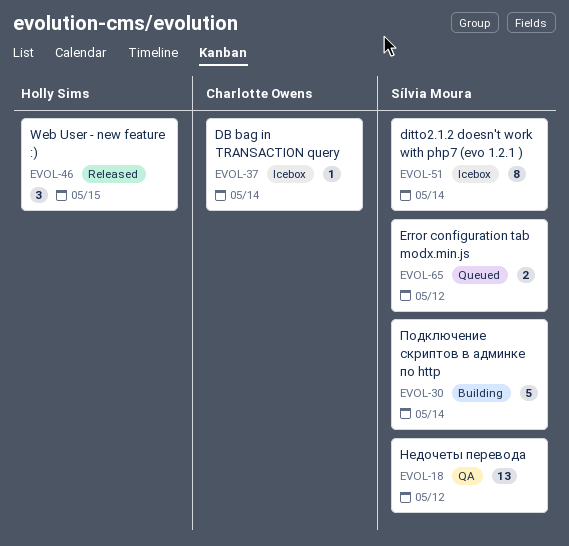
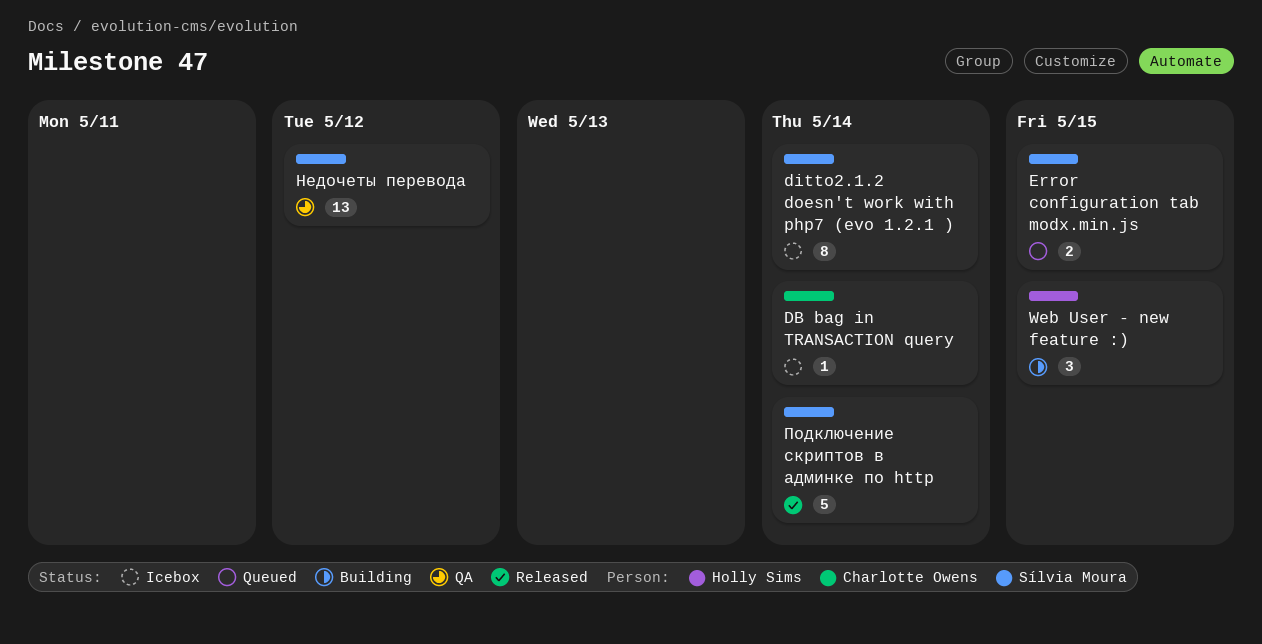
Error configuration tab modx.min.js, due: May 12 -> May 15
Web User - new feature :), status: Released -> Building
Подключение скриптов в админке по http, status: Building -> Released

